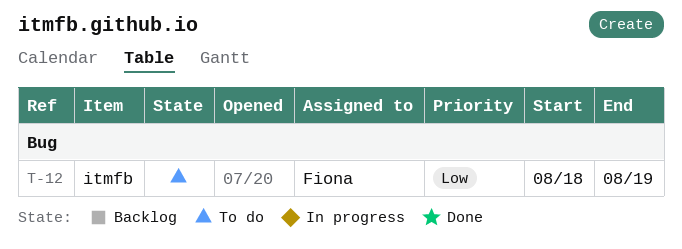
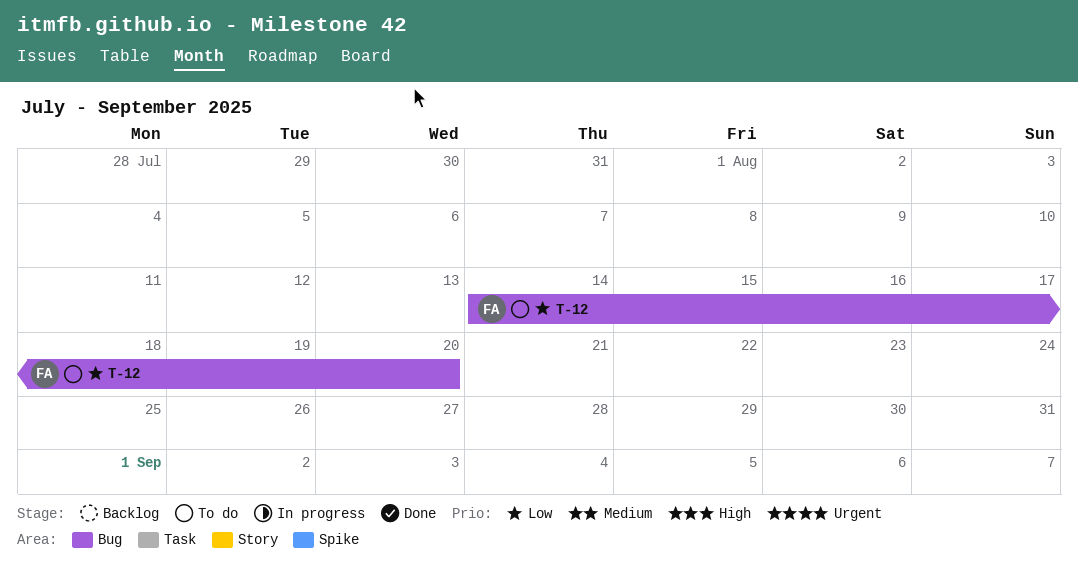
T-12, start: Aug 18 -> Aug 14
T-12, due: Aug 19 -> Aug 20

